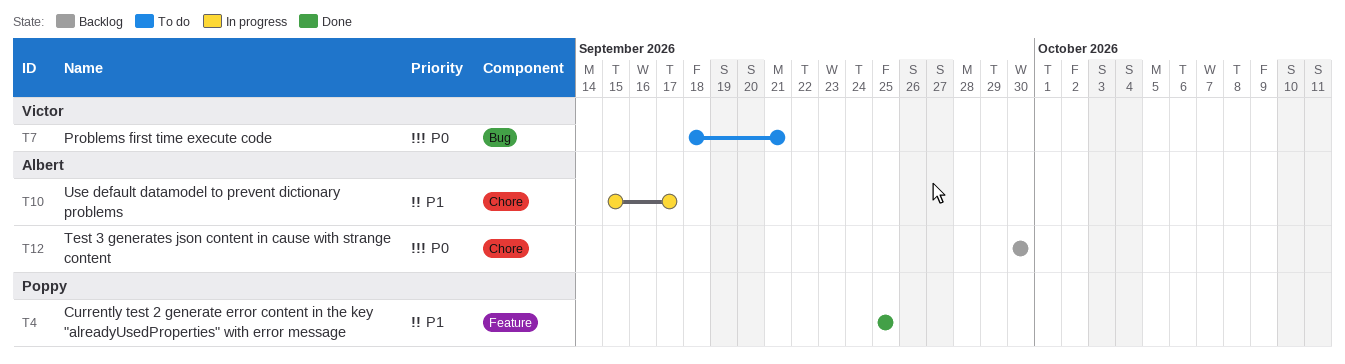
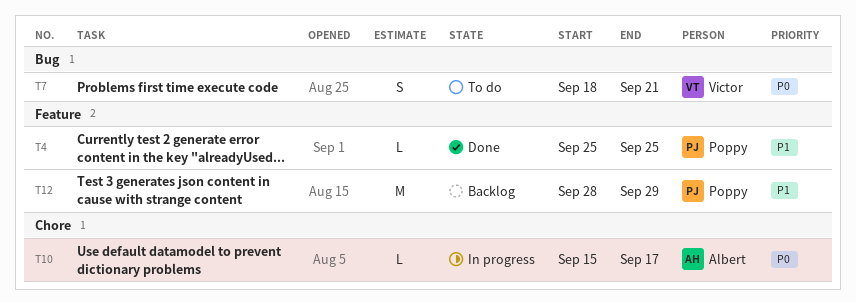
T10, priority: P1 -> P0
T12, owner: Albert -> Poppy
T12, priority: P0 -> P1
T12, label: Chore -> Feature
T12, start: Sep 30 -> Sep 28
T12, due: Sep 30 -> Sep 29

